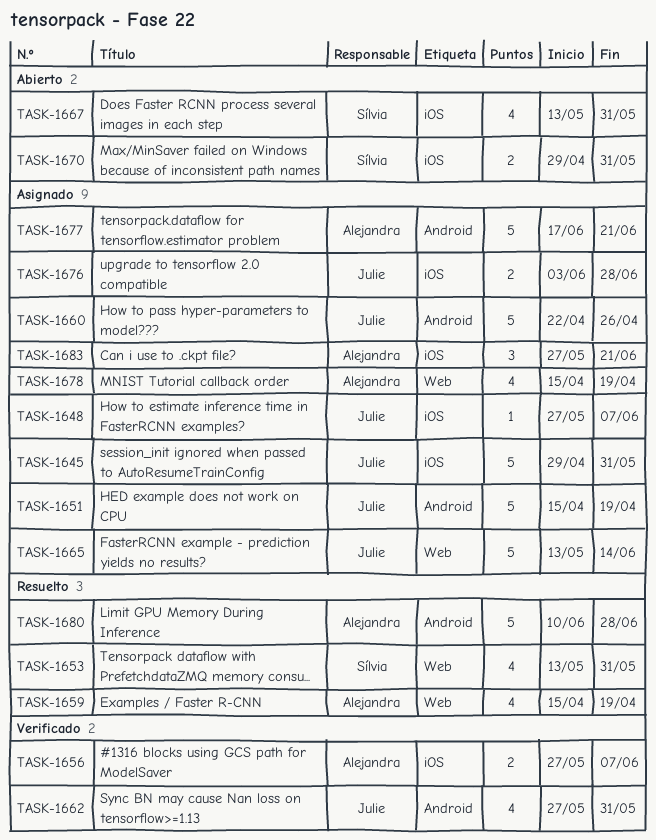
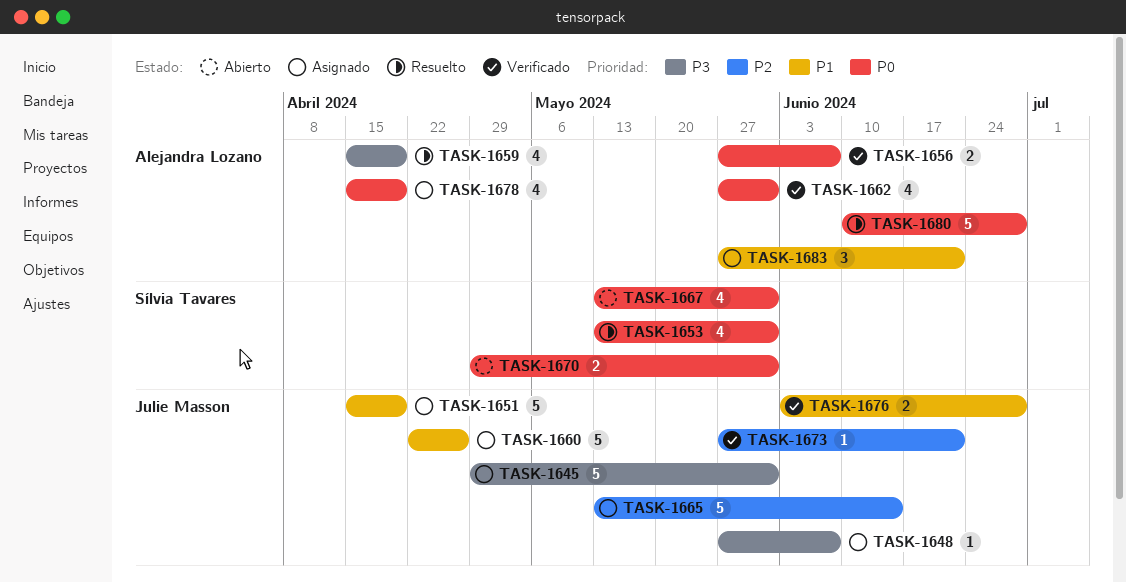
TASK-1662, owner: Julie Masson -> Alejandra Lozano
TASK-1673: none -> present
TASK-1676, status: Asignado -> Verificado
TASK-1677: present -> none

